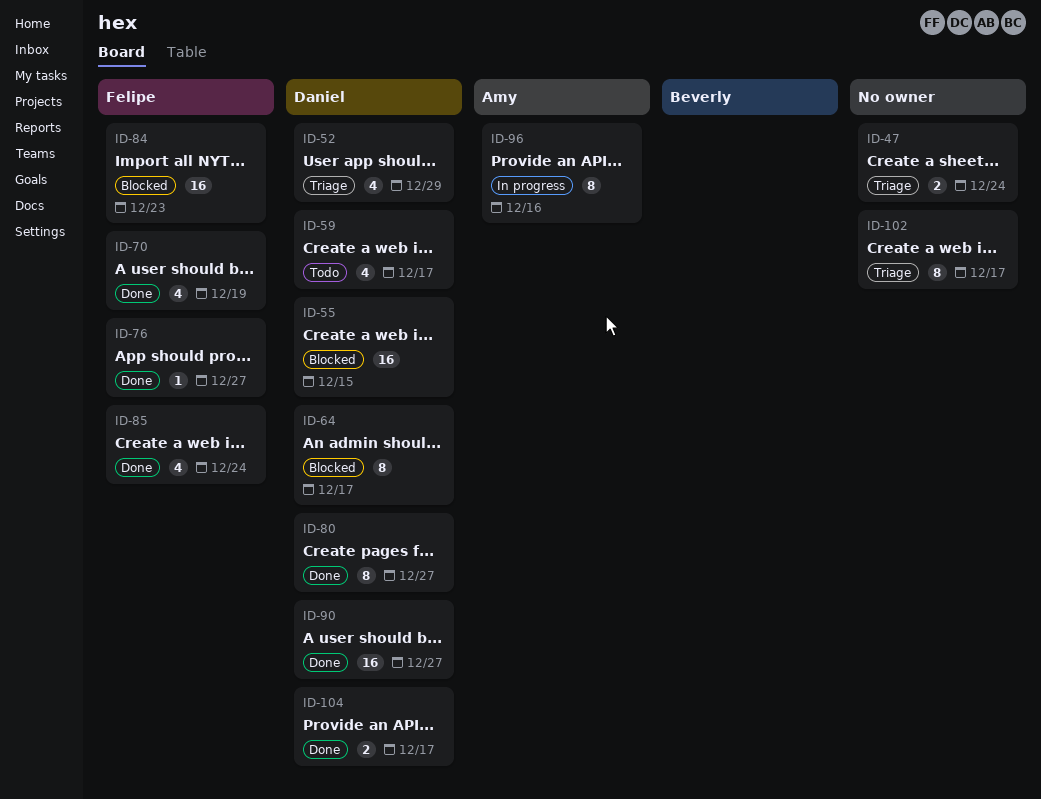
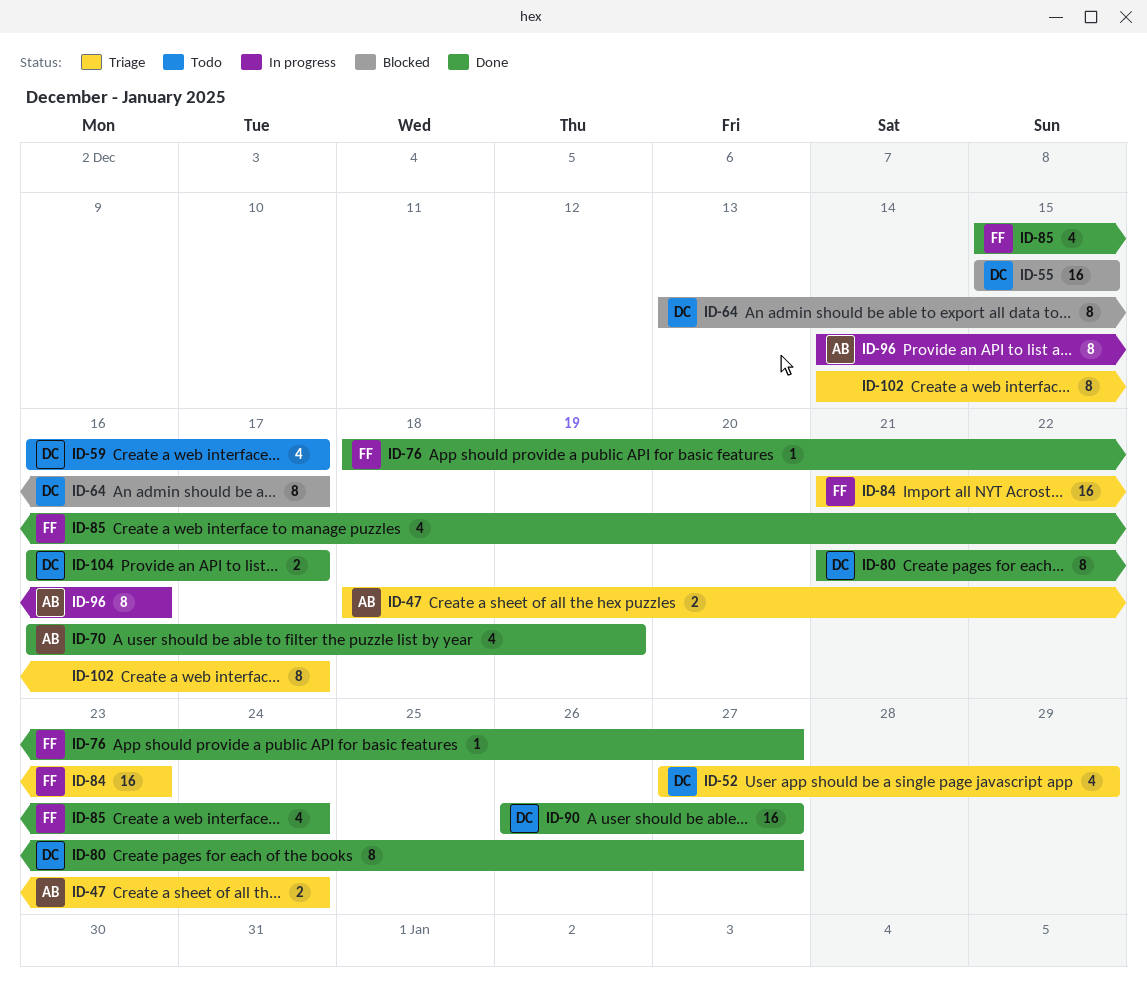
ID-47, owner: none -> Amy
ID-70, owner: Felipe -> Amy
ID-84, status: Blocked -> Triage

